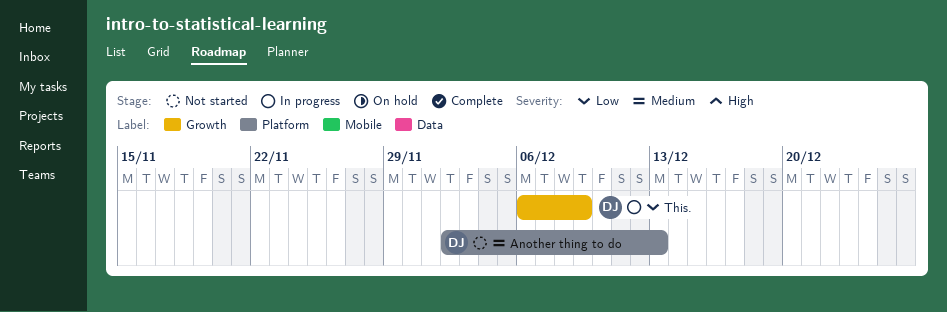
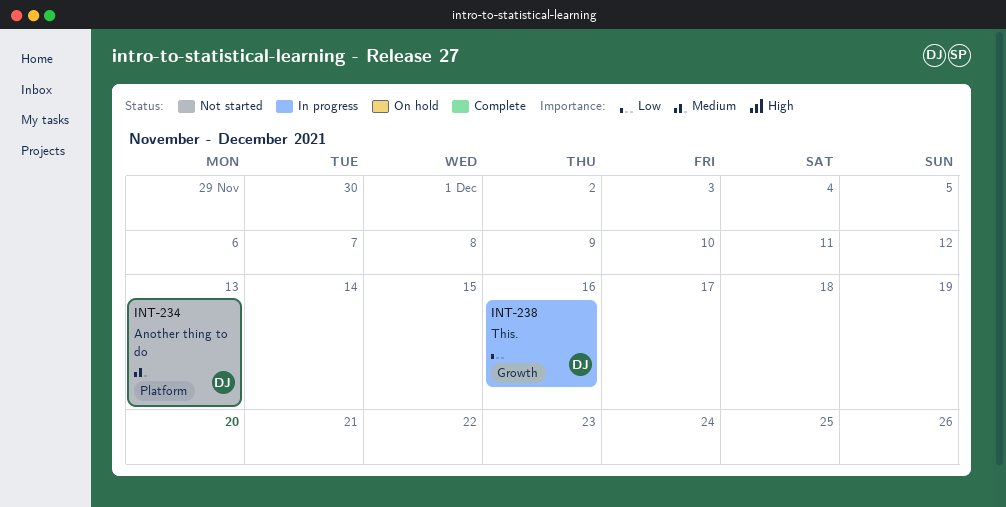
This., due: Dec 9 -> Dec 16

